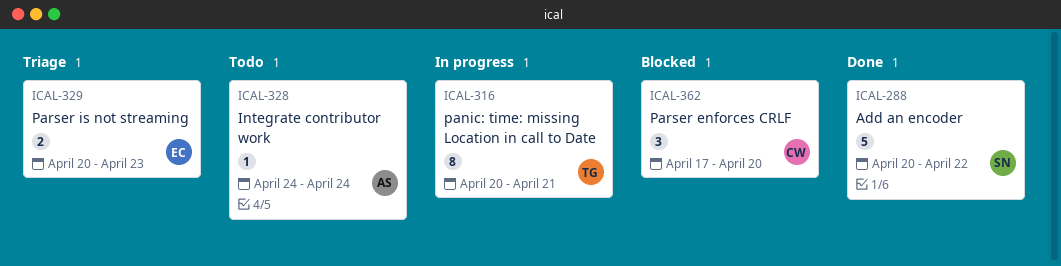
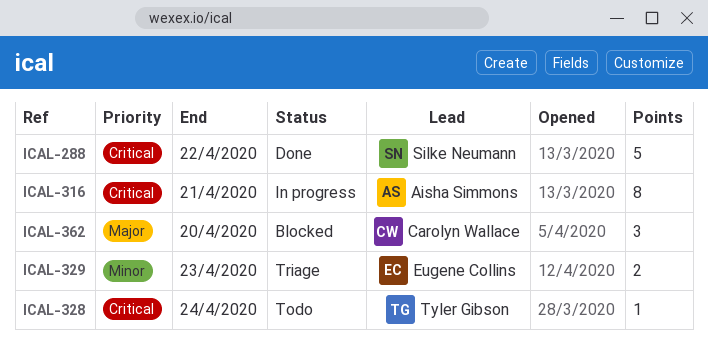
ICAL-316, owner: Tyler Gibson -> Aisha Simmons
ICAL-328, owner: Aisha Simmons -> Tyler Gibson

